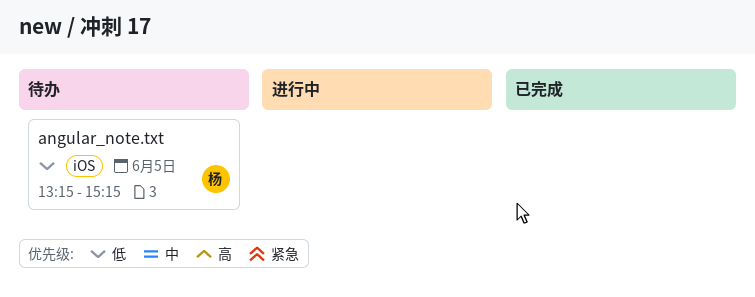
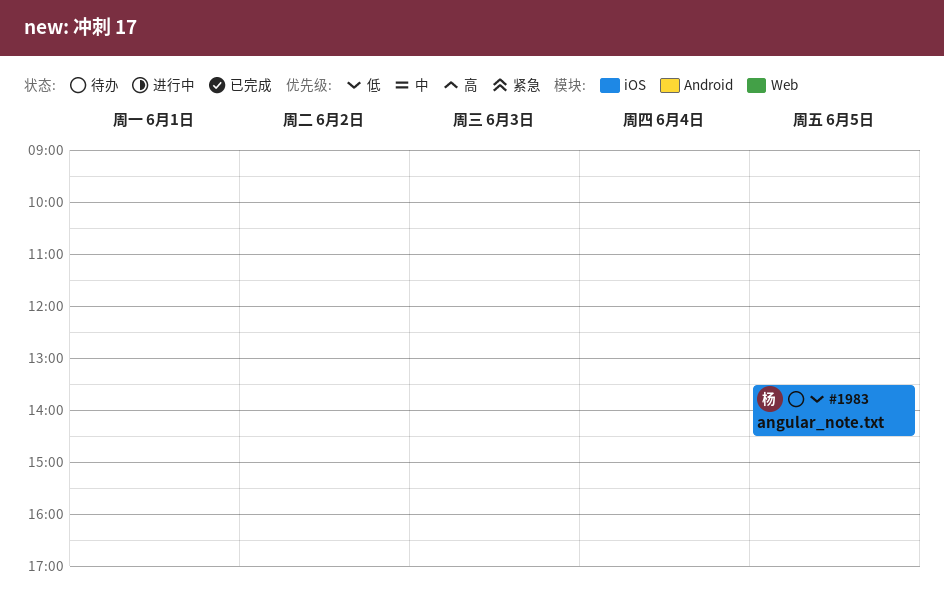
angular_note.txt, begins: 13:15 -> 13:30
angular_note.txt, ends: 15:15 -> 14:30

